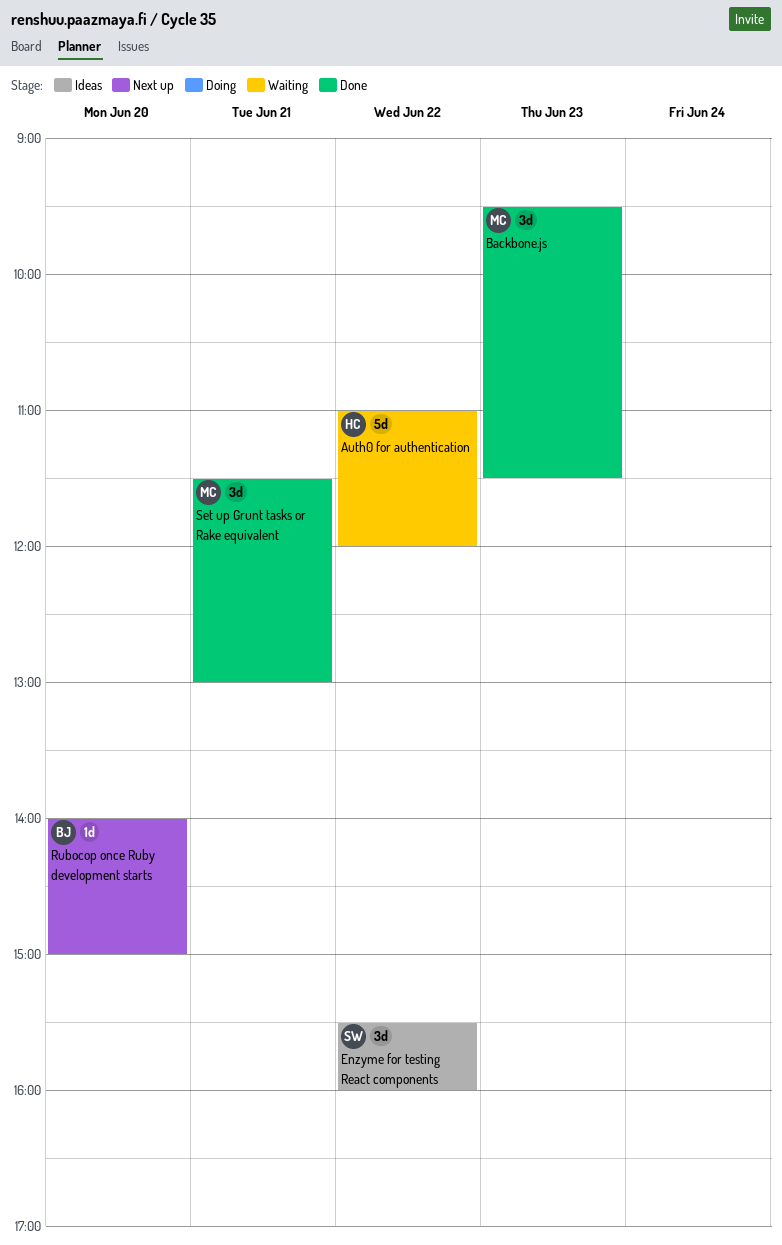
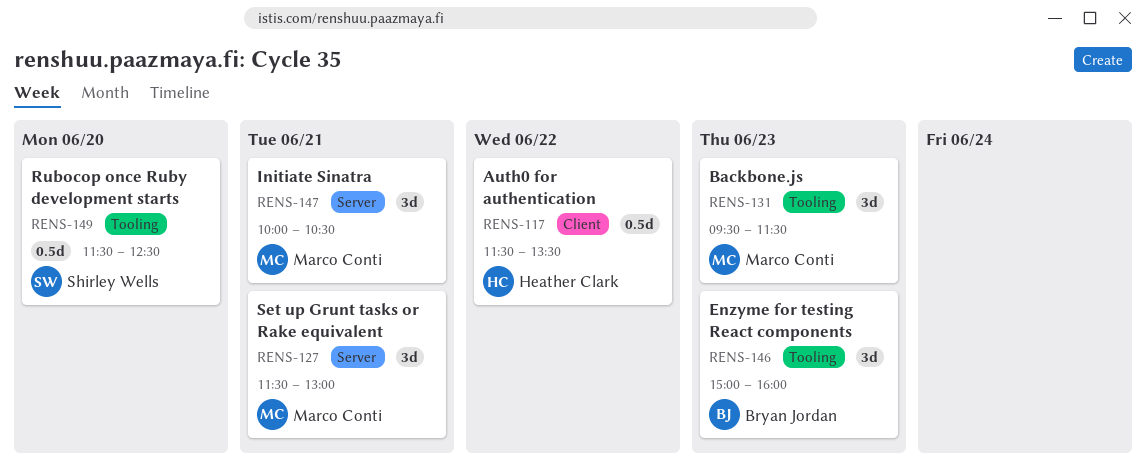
Auth0 for authentication, estimate: 5d -> 0.5d
Auth0 for authentication, begins: 11:00 -> 11:30
Auth0 for authentication, ends: 12:00 -> 13:30
Enzyme for testing React components, owner: Shirley Wells -> Bryan Jordan
Enzyme for testing React components, day: Jun 22 -> Jun 23
Enzyme for testing React components, begins: 15:30 -> 15:00
Initiate Sinatra: none -> present
Rubocop once Ruby development starts, owner: Bryan Jordan -> Shirley Wells
Rubocop once Ruby development starts, estimate: 1d -> 0.5d
Rubocop once Ruby development starts, begins: 14:00 -> 11:30
Rubocop once Ruby development starts, ends: 15:00 -> 12:30

